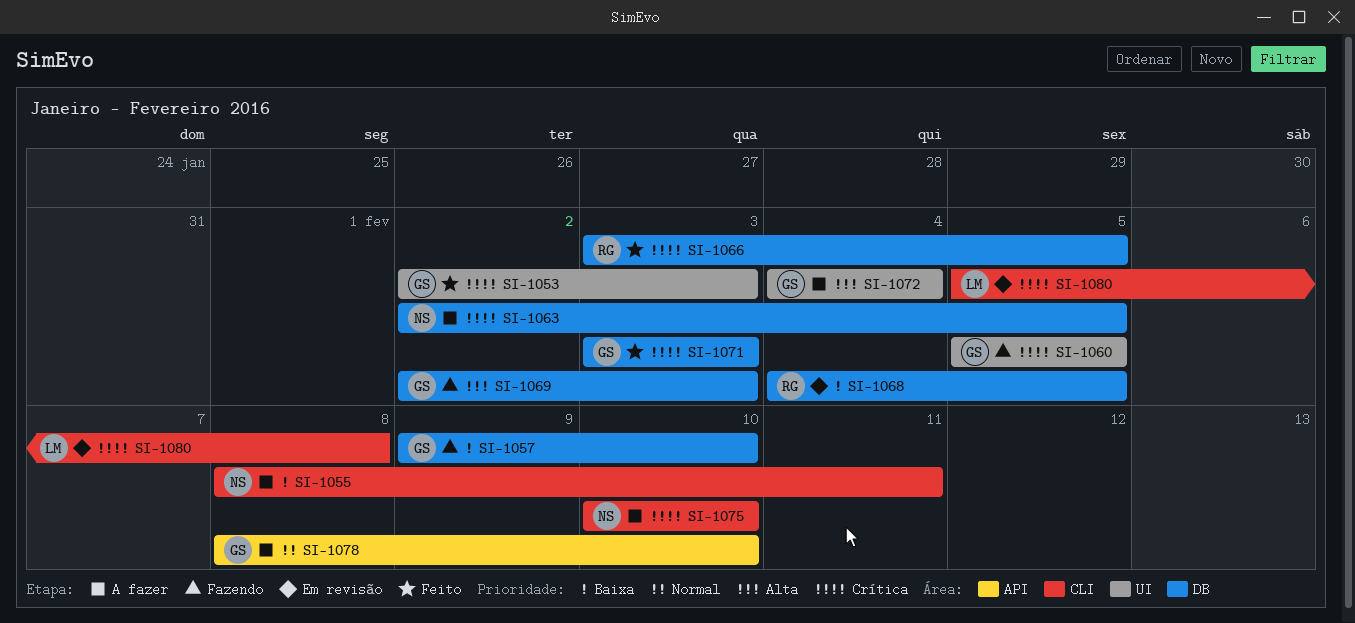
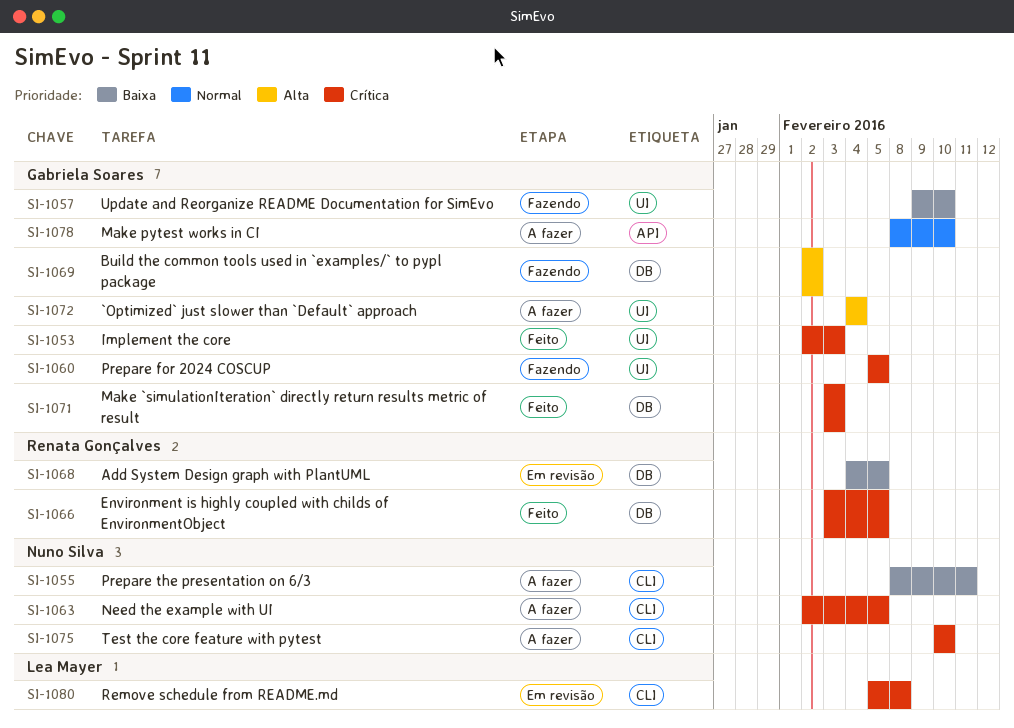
SI-1057, label: DB -> UI
SI-1063, label: DB -> CLI
SI-1069, due: Feb 3 -> Feb 2

